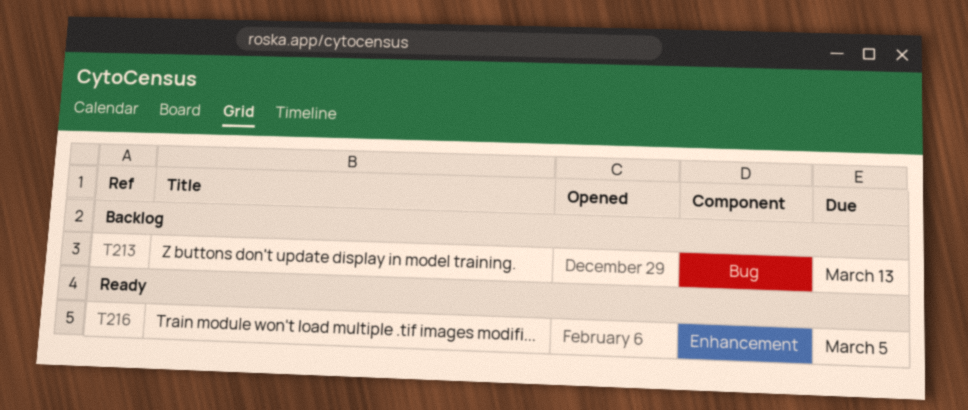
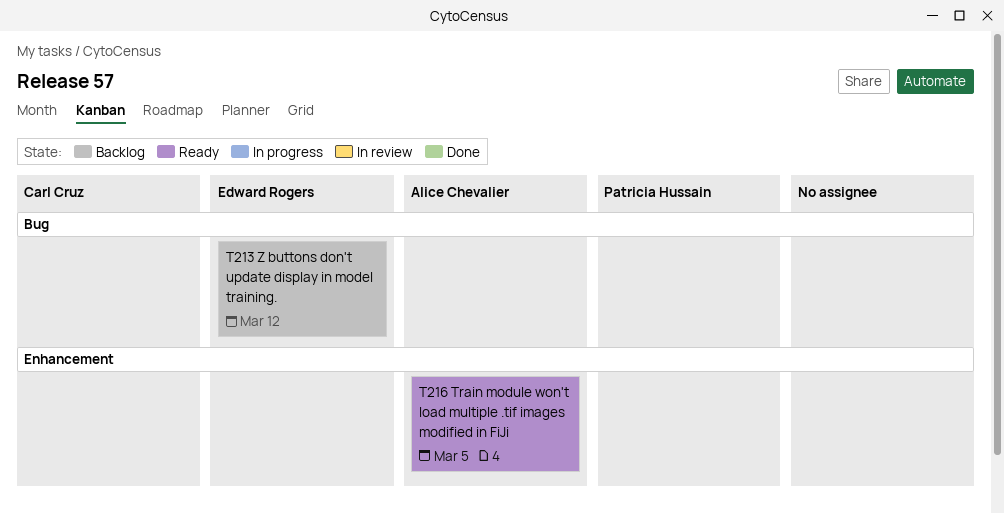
T213, due: Mar 13 -> Mar 12

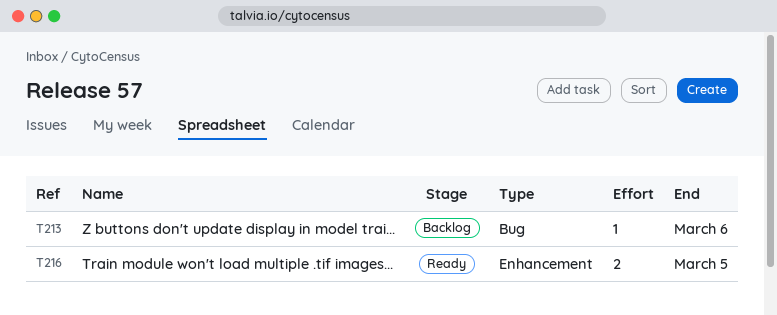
T213, due: Mar 12 -> Mar 6

